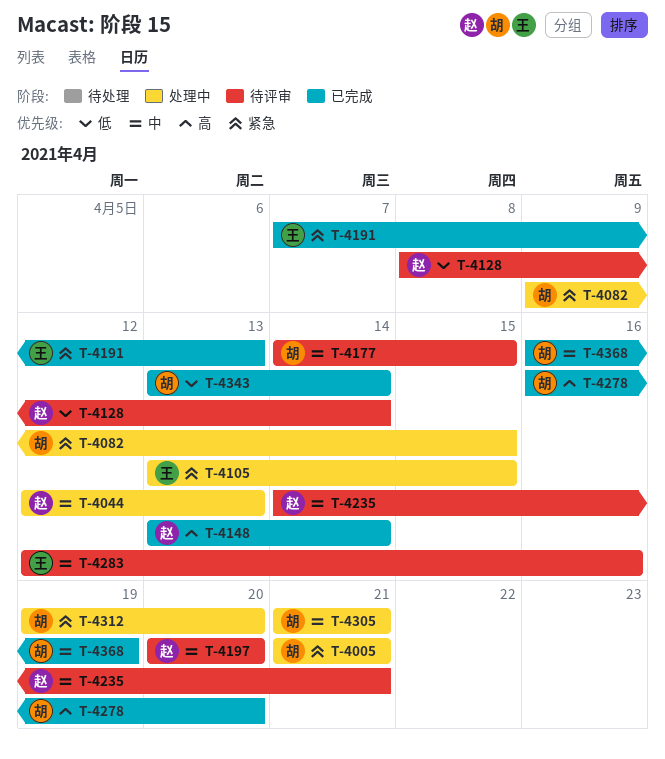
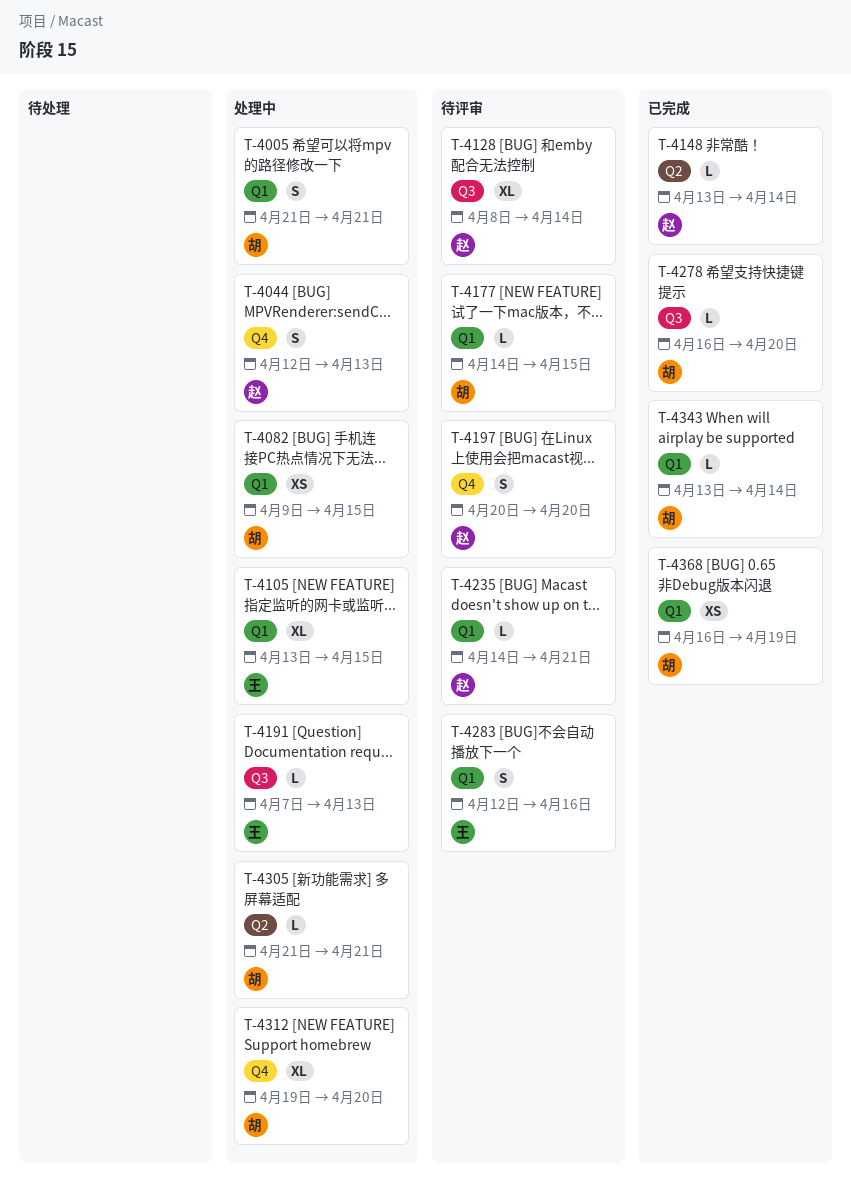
T-4191, status: 已完成 -> 处理中

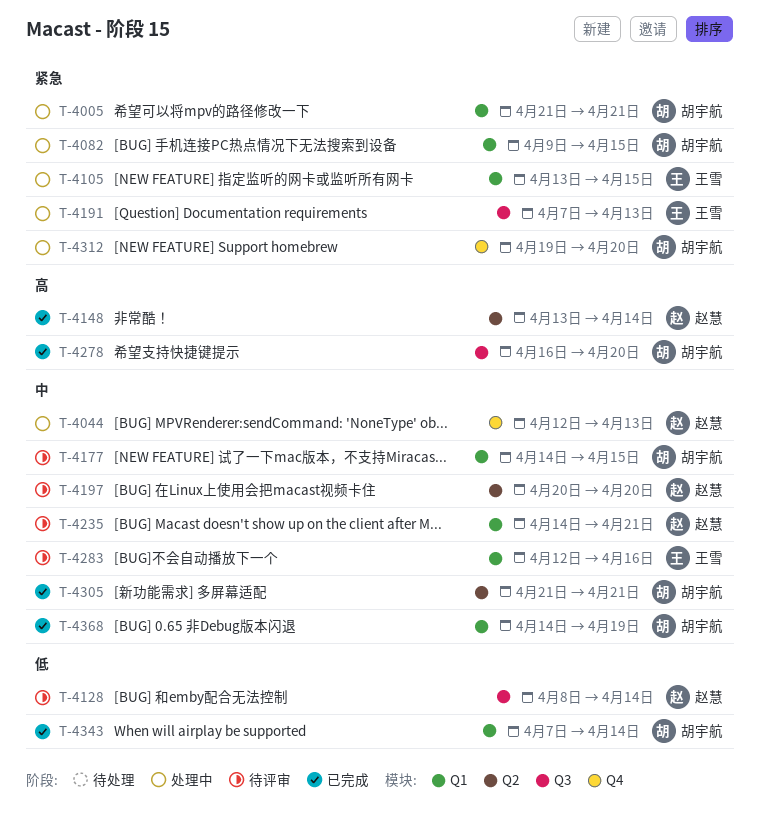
T-4197, label: Q4 -> Q2
T-4305, status: 处理中 -> 已完成
T-4343, start: Apr 13 -> Apr 7
T-4368, start: Apr 16 -> Apr 14

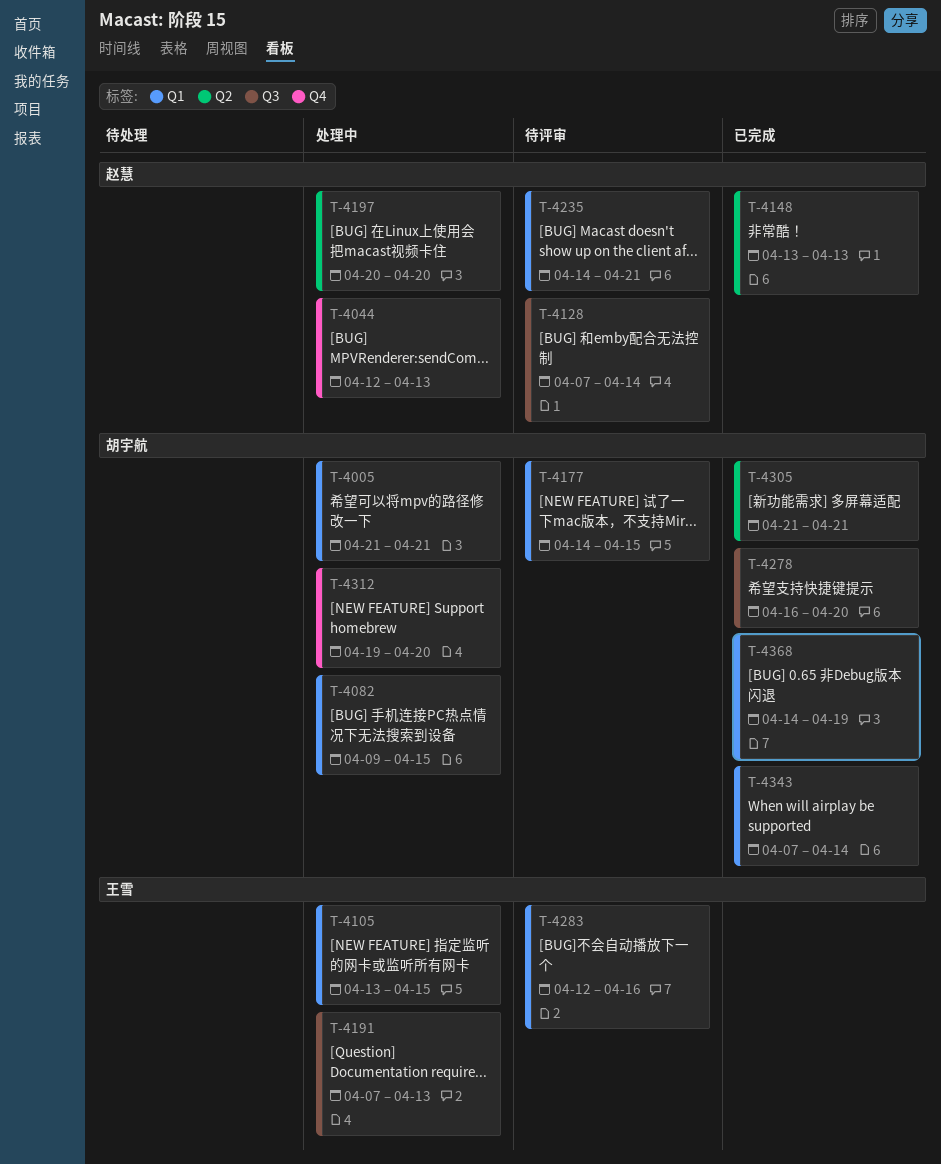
T-4128, start: Apr 8 -> Apr 7
T-4148, due: Apr 14 -> Apr 13
T-4197, status: 待评审 -> 处理中

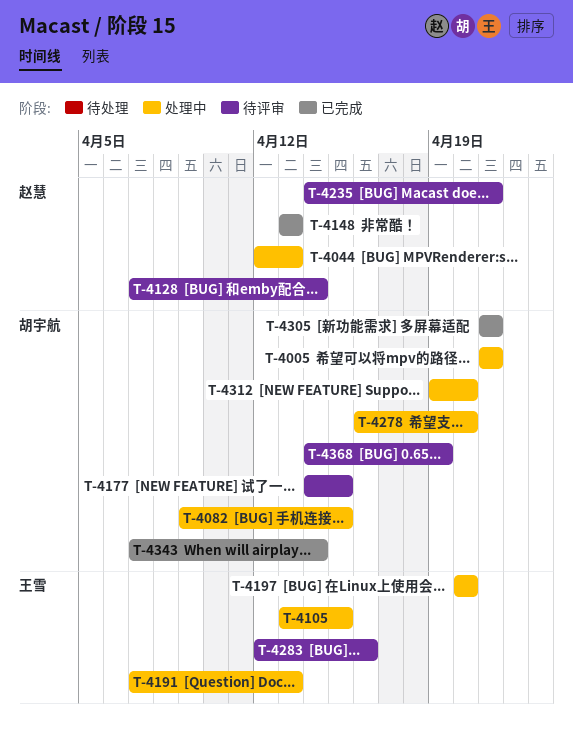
T-4197, owner: 赵慧 -> 王雪
T-4278, status: 已完成 -> 处理中
T-4368, status: 已完成 -> 待评审

